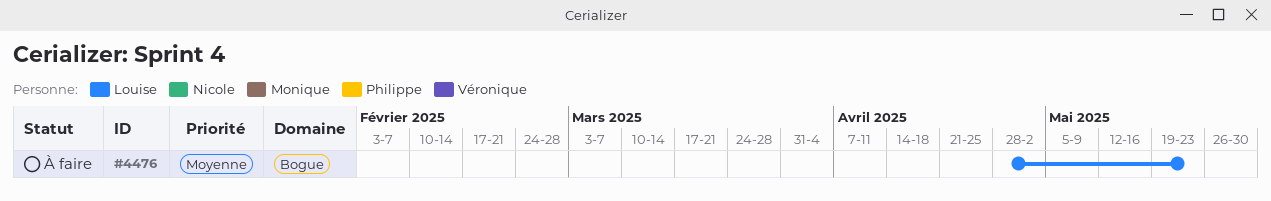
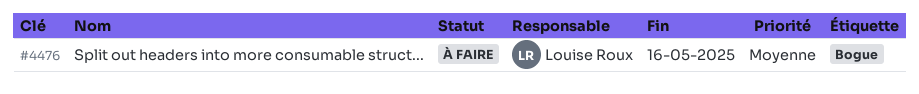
#4476, due: May 23 -> May 16

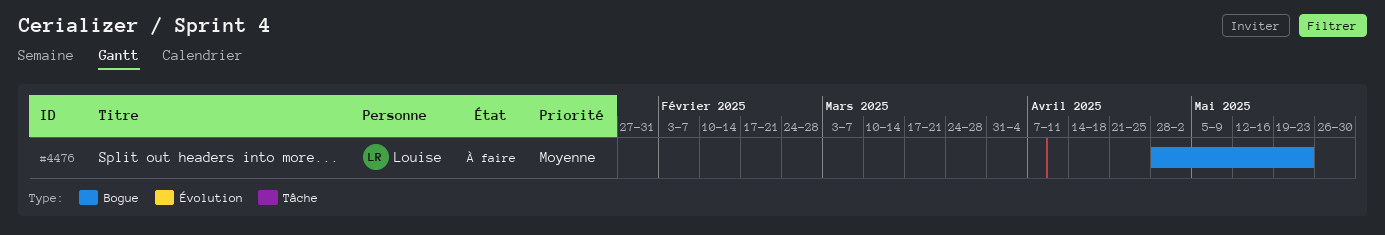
#4476, due: May 16 -> May 23

